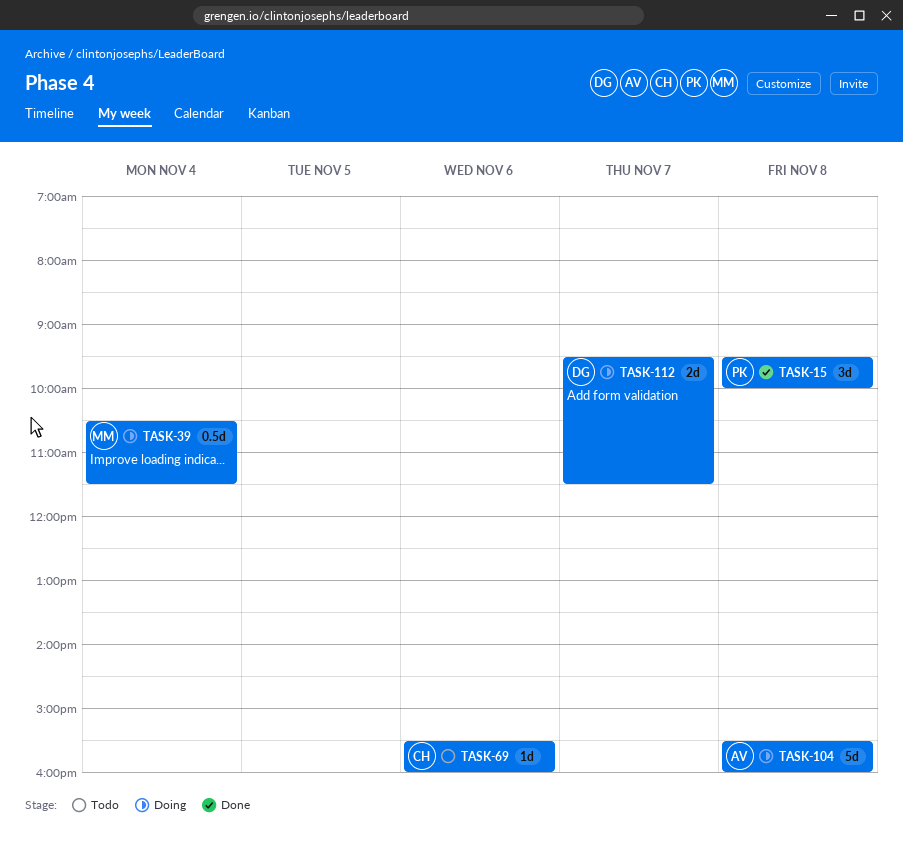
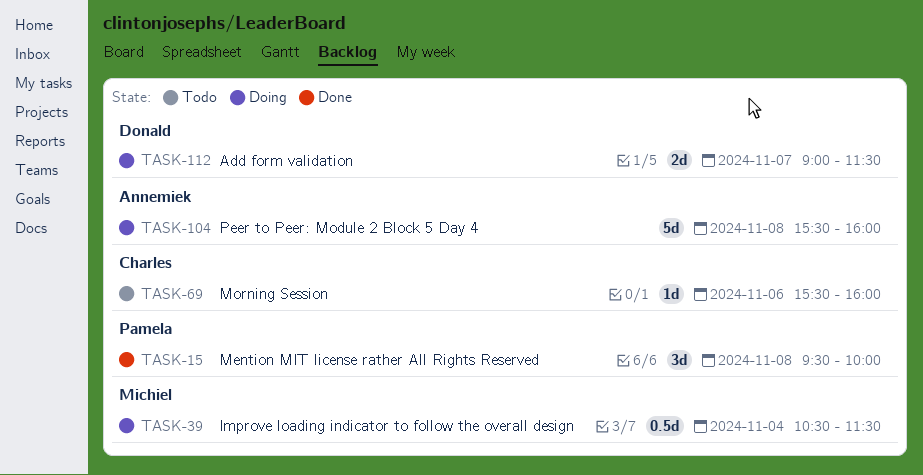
TASK-112, begins: 09:30 -> 09:00

